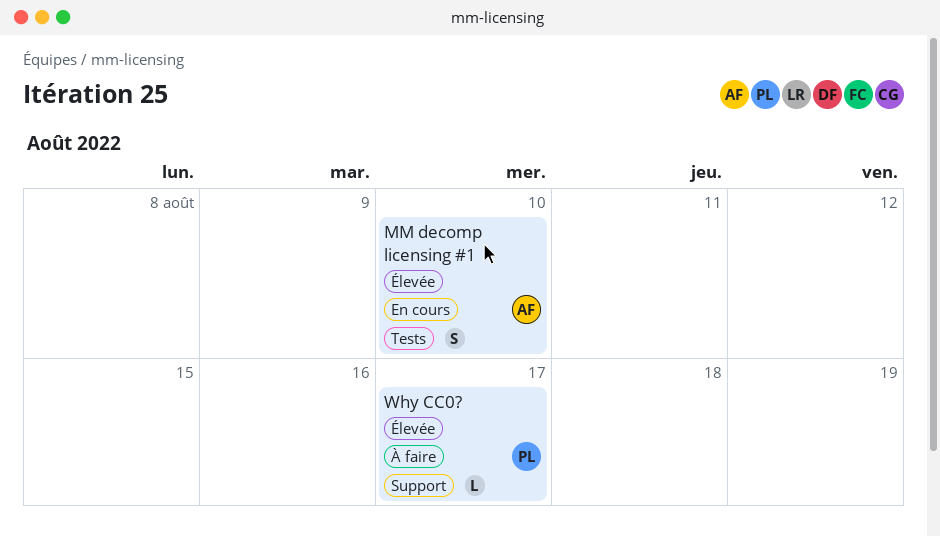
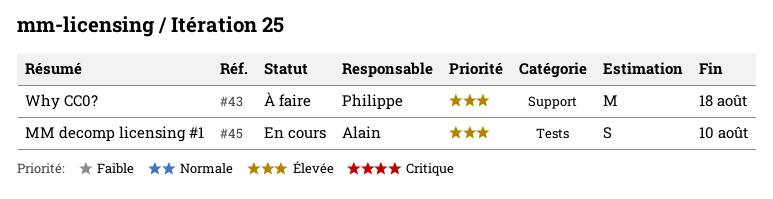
Why CC0?, estimate: L -> M
Why CC0?, due: Aug 17 -> Aug 18

